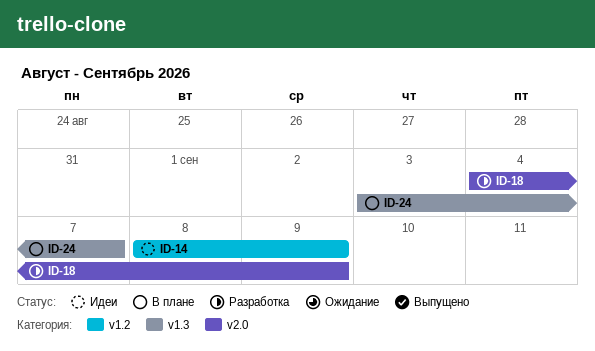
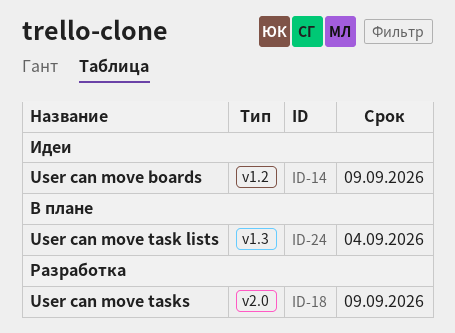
ID-24, due: Sep 7 -> Sep 4

